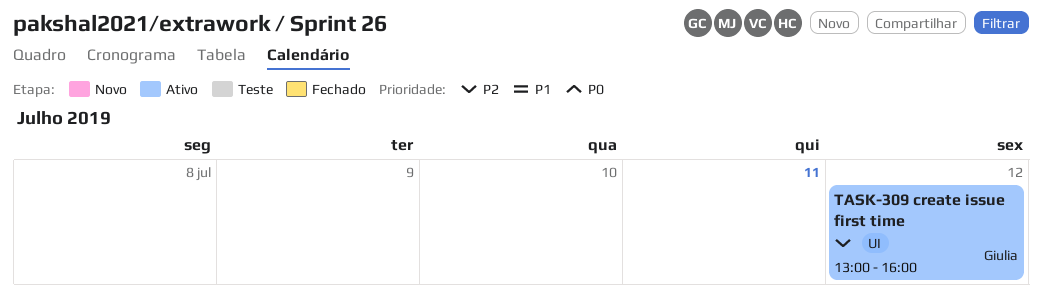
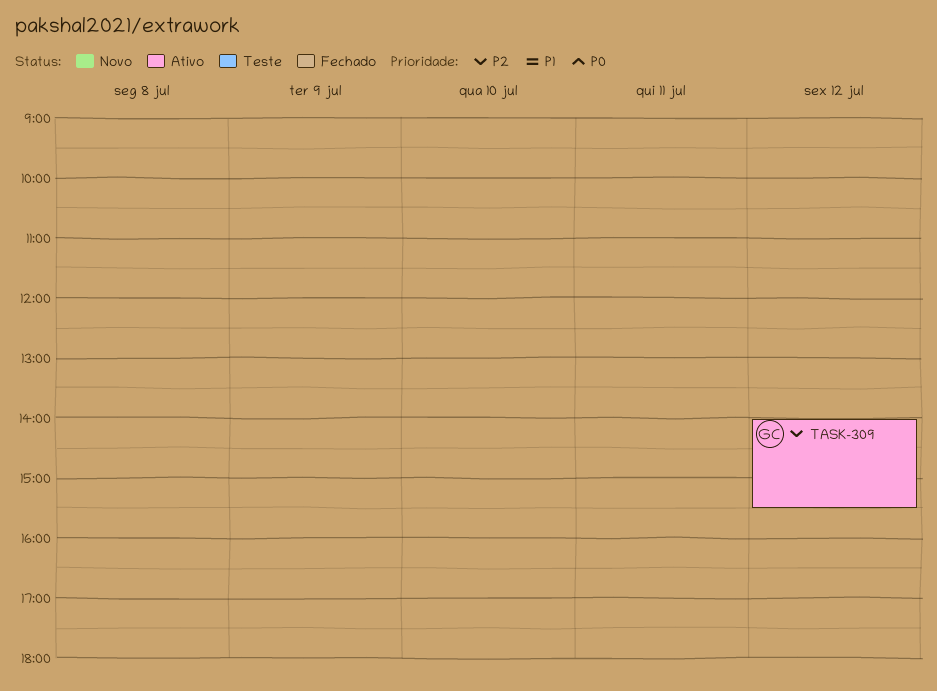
TASK-309, begins: 13:00 -> 14:00
TASK-309, ends: 16:00 -> 15:30

